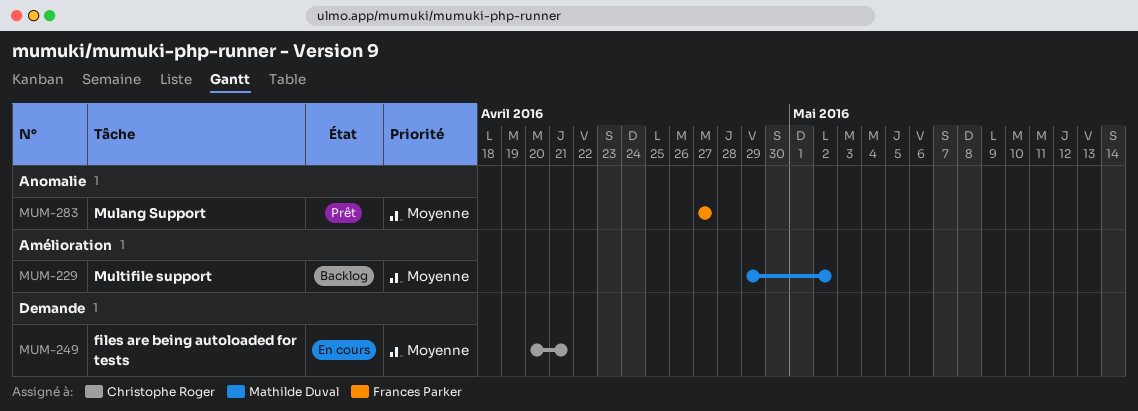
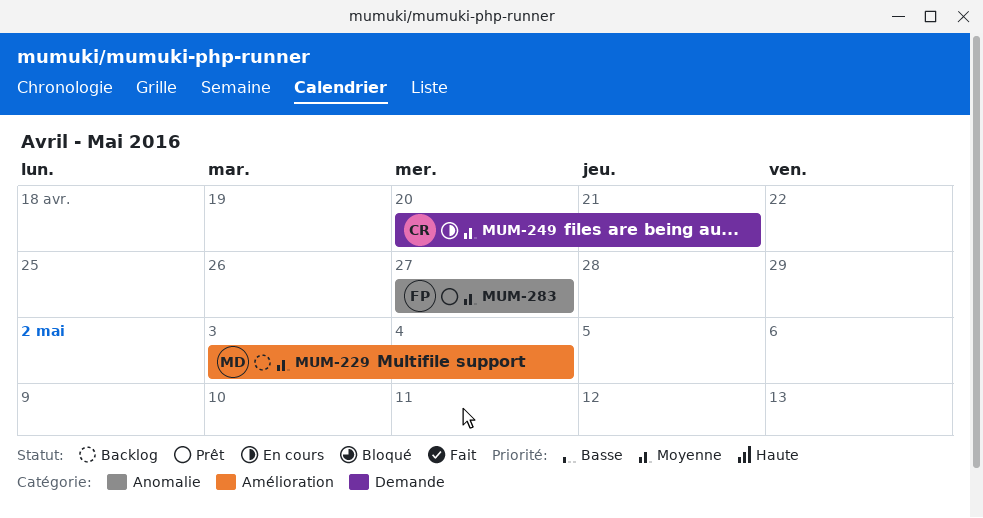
MUM-229, start: Apr 29 -> May 3
MUM-229, due: May 2 -> May 4

